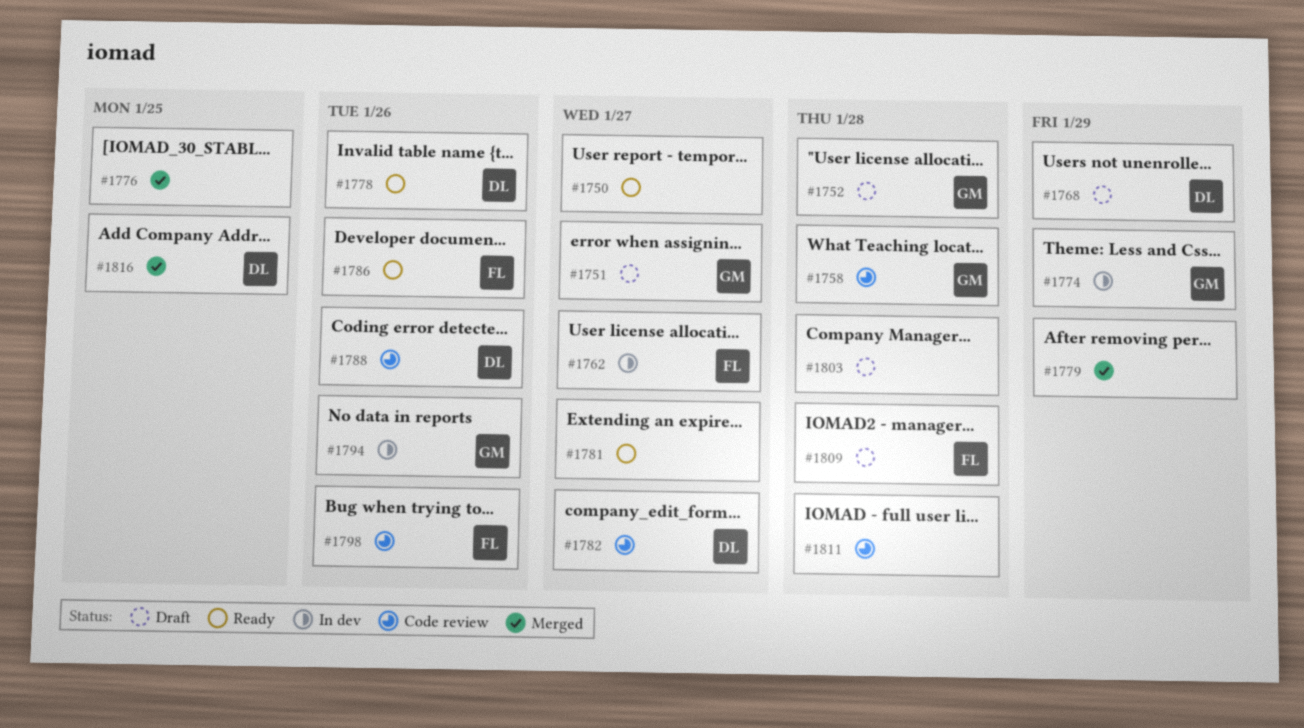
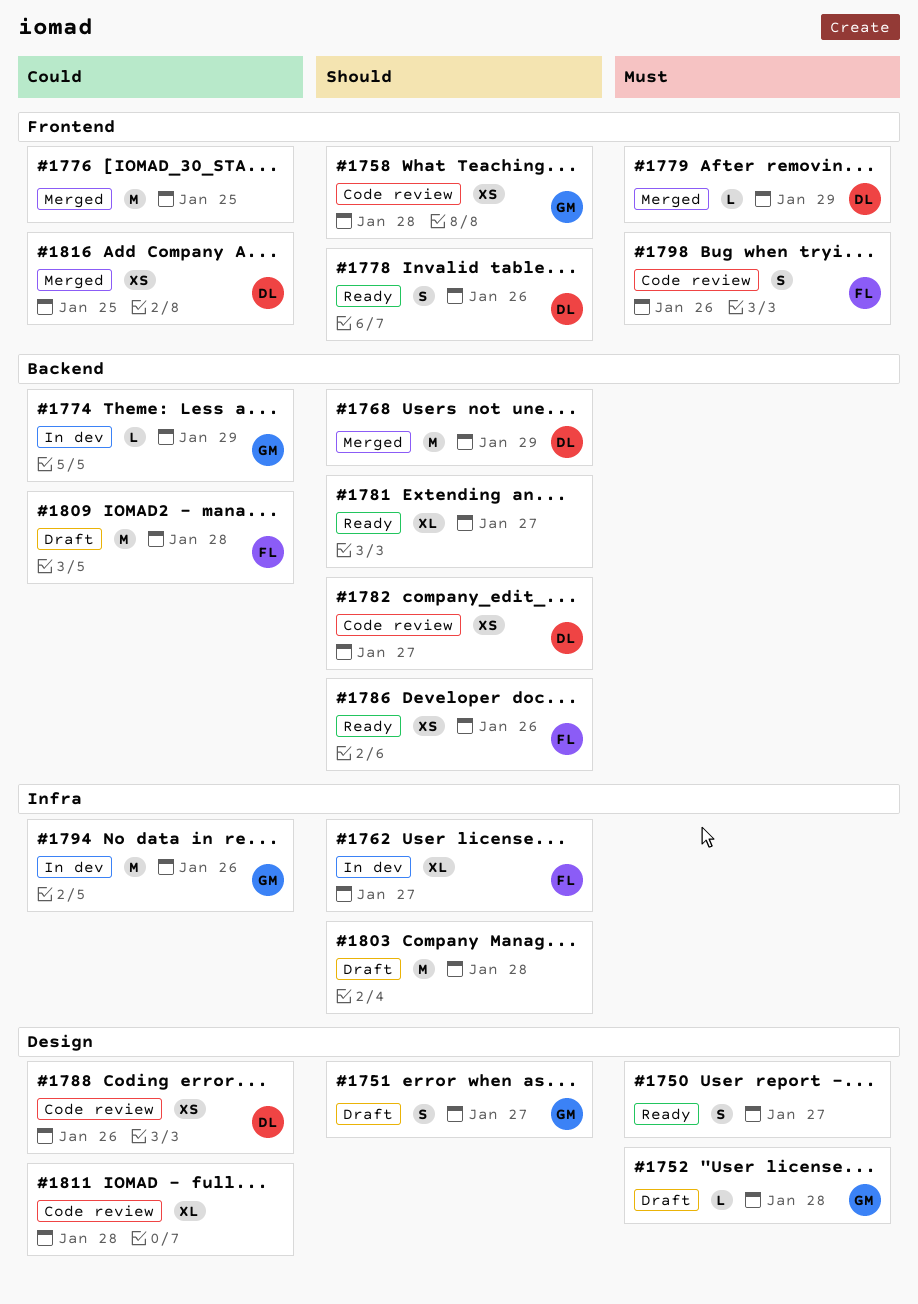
#1768, status: Draft -> Merged
#1779, owner: none -> DL

